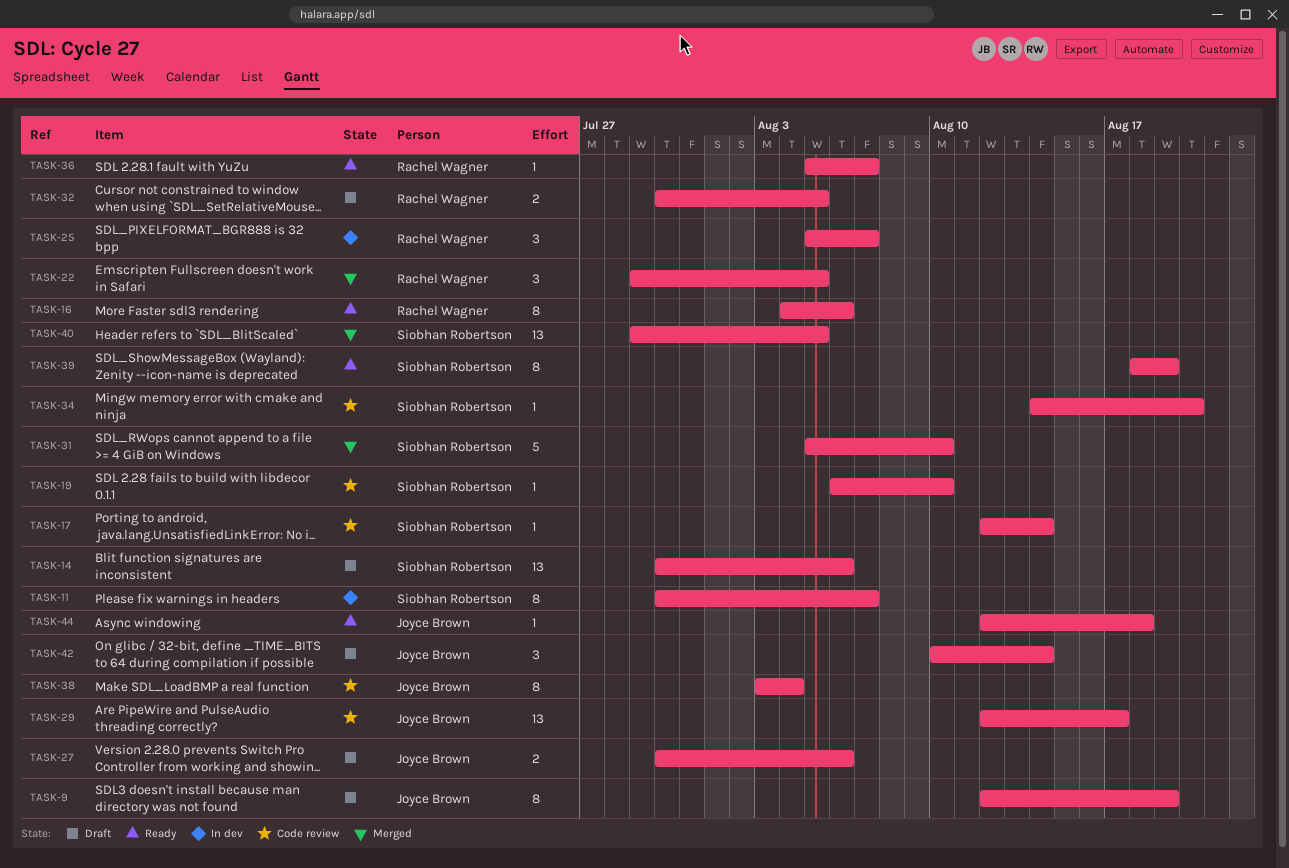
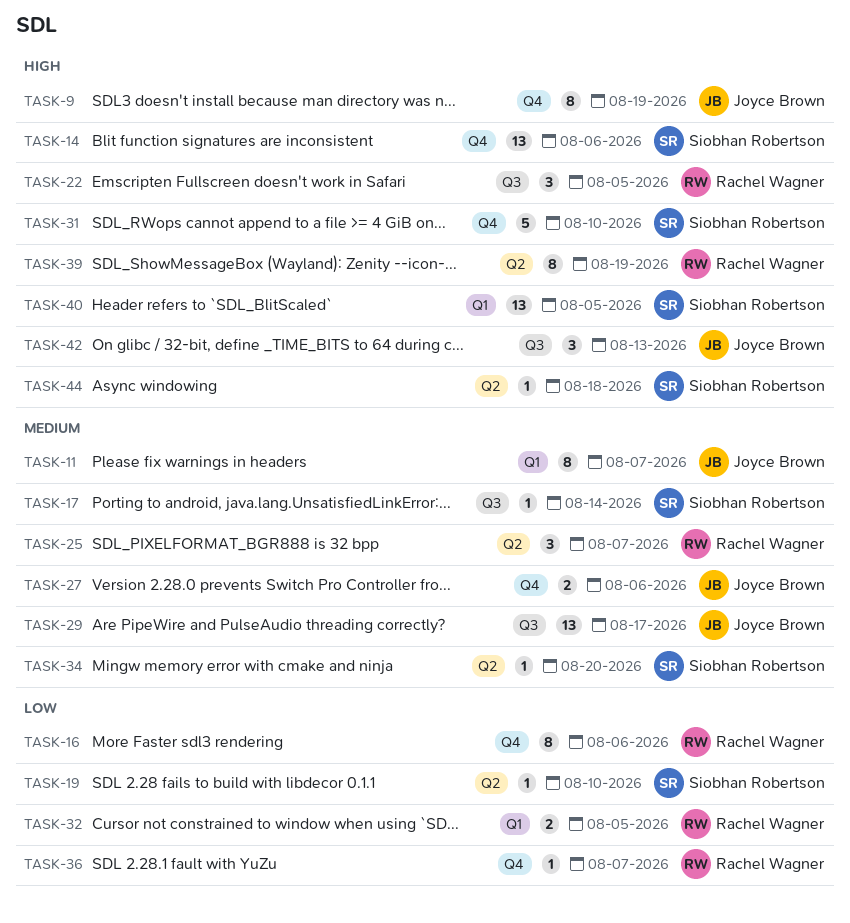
TASK-11, owner: Siobhan Robertson -> Joyce Brown
TASK-38: present -> none
TASK-39, owner: Siobhan Robertson -> Rachel Wagner
TASK-42, due: Aug 14 -> Aug 13
TASK-44, owner: Joyce Brown -> Siobhan Robertson

